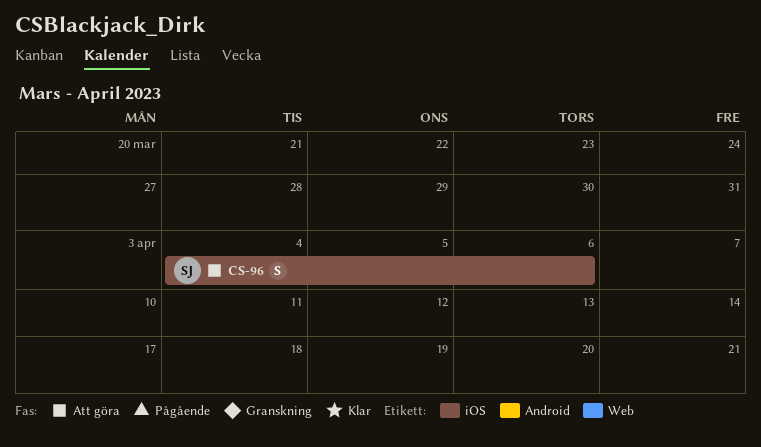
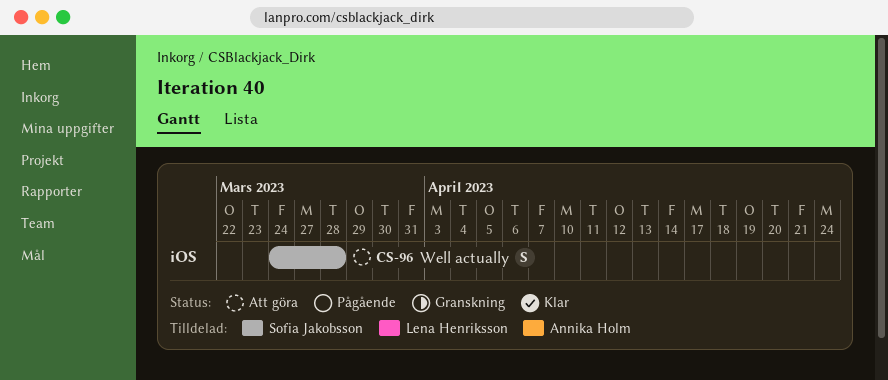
CS-96, start: Apr 4 -> Mar 24
CS-96, due: Apr 6 -> Mar 28

